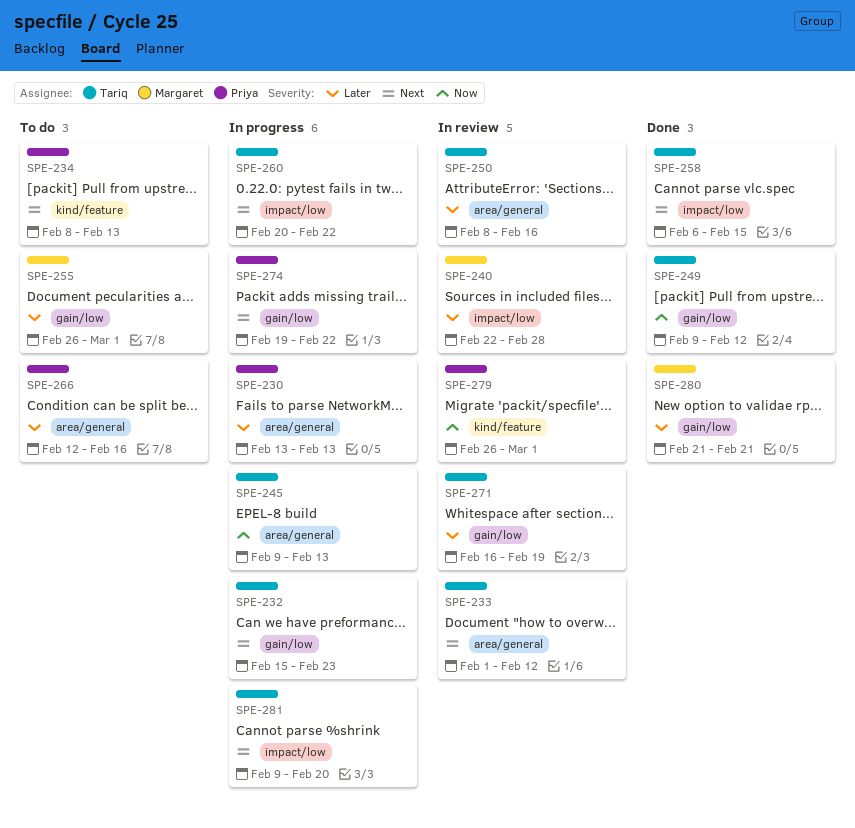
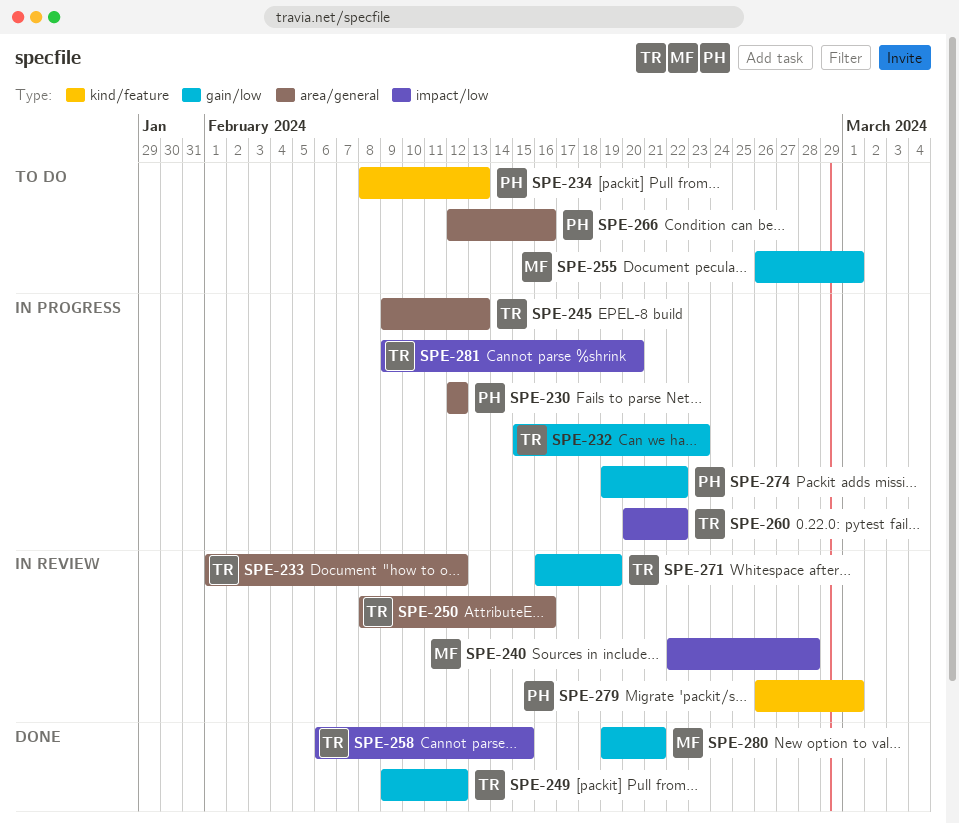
SPE-230, start: Feb 13 -> Feb 12
SPE-230, due: Feb 13 -> Feb 12
SPE-280, start: Feb 21 -> Feb 19

